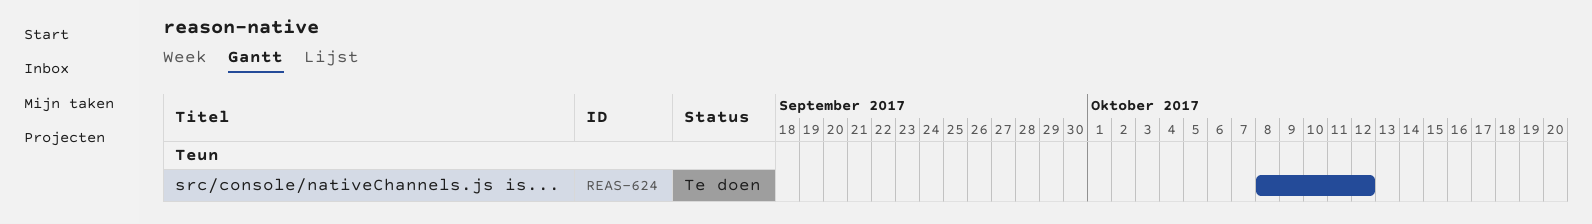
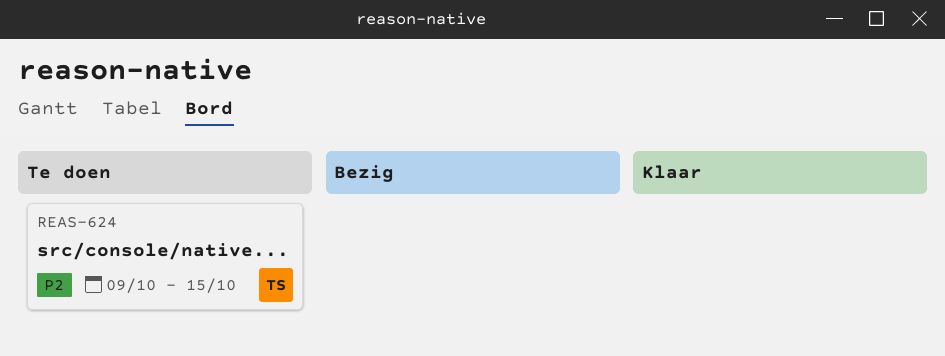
REAS-624, start: Oct 8 -> Oct 9
REAS-624, due: Oct 12 -> Oct 15

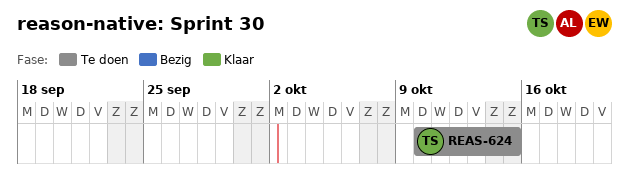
REAS-624, start: Oct 9 -> Oct 10

